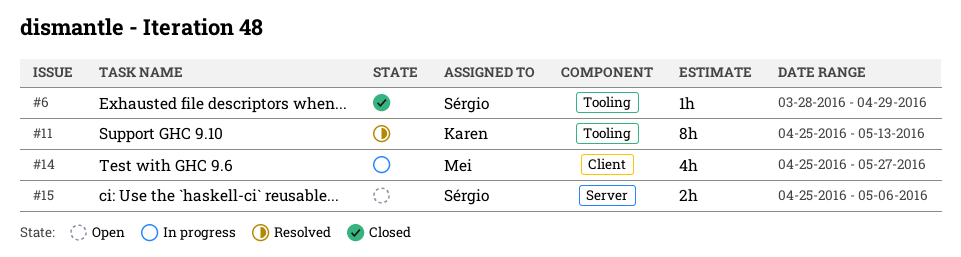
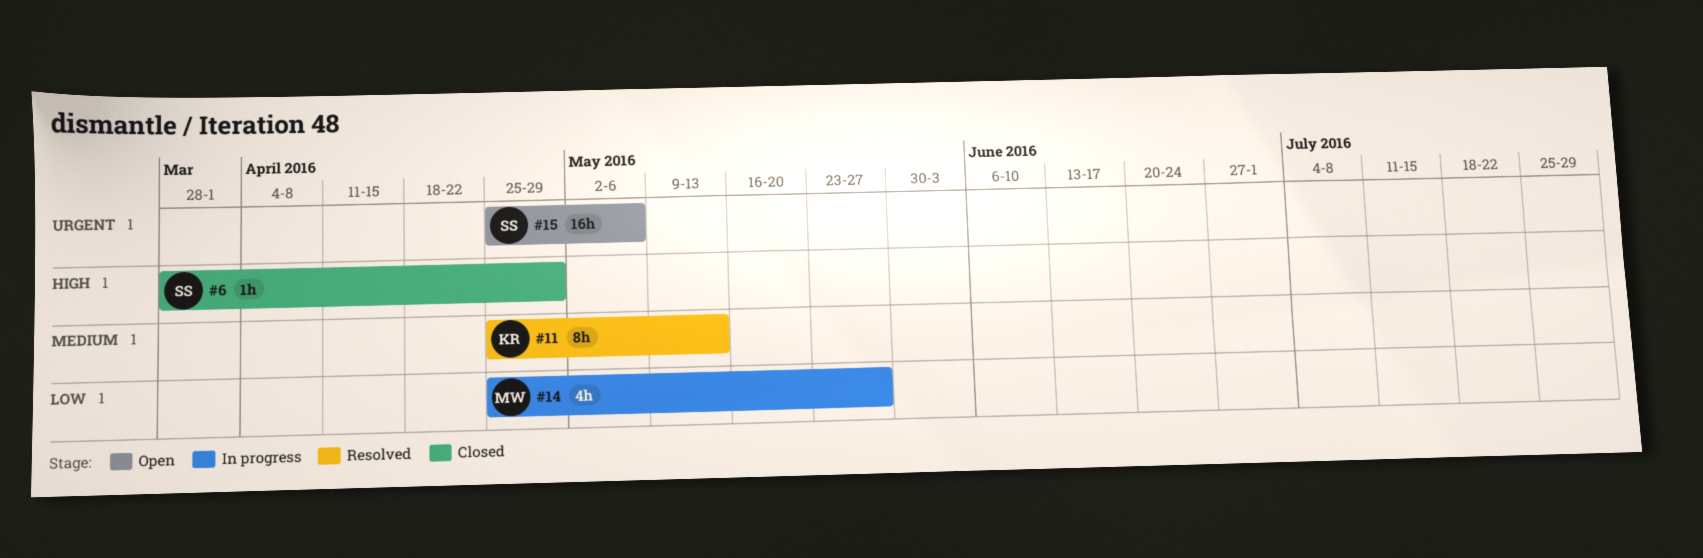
#15, estimate: 2h -> 16h

